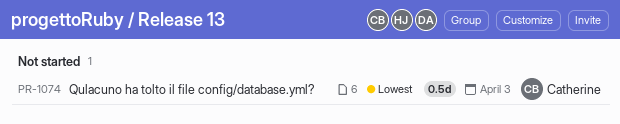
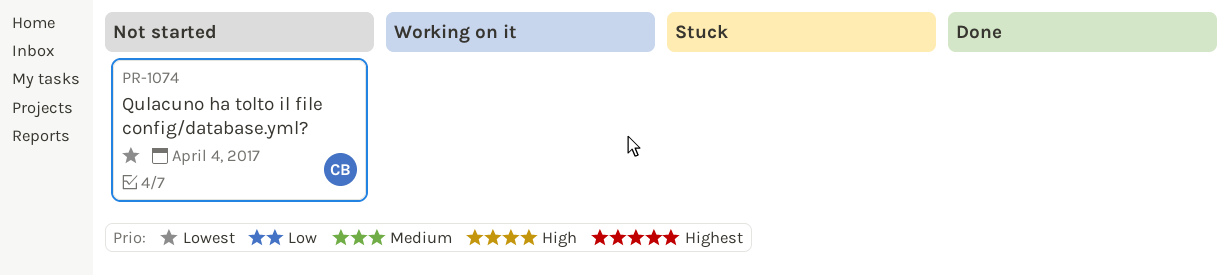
PR-1074, due: Apr 3 -> Apr 4

